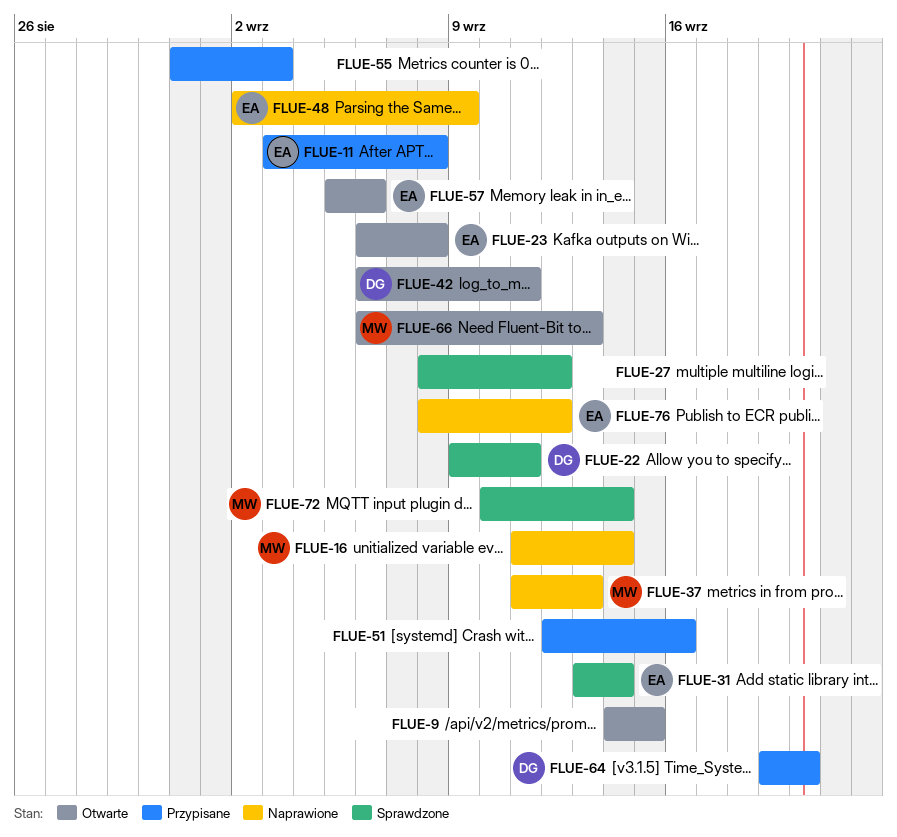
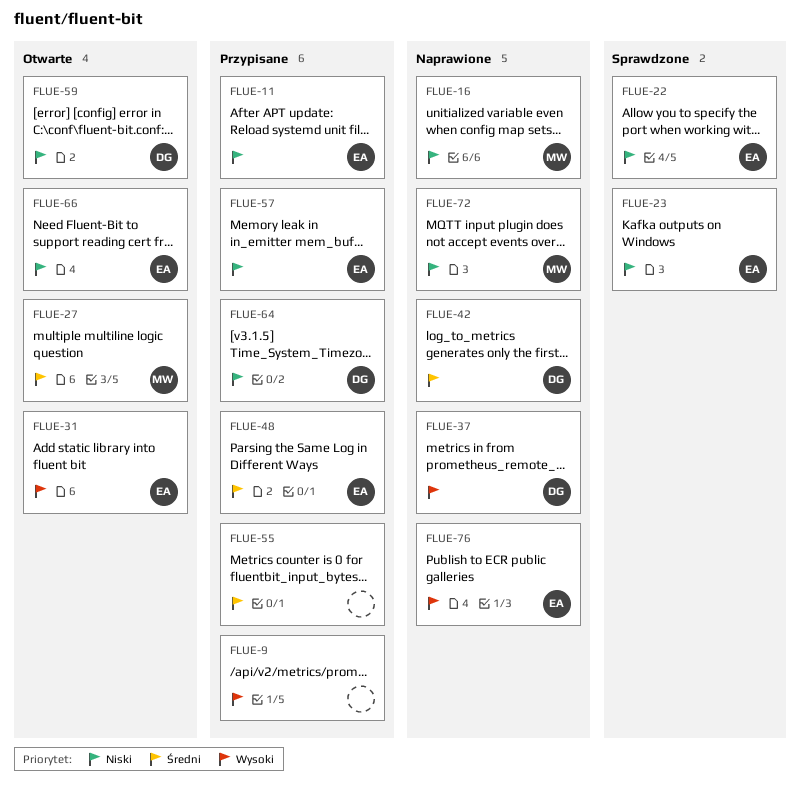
FLUE-9, status: Otwarte -> Przypisane
FLUE-22, owner: DG -> EA
FLUE-23, status: Otwarte -> Sprawdzone
FLUE-27, status: Sprawdzone -> Otwarte
FLUE-27, owner: none -> MW
FLUE-31, status: Sprawdzone -> Otwarte
FLUE-37, owner: MW -> DG
FLUE-42, status: Otwarte -> Naprawione
FLUE-48, status: Naprawione -> Przypisane
FLUE-51: present -> none
FLUE-57, status: Otwarte -> Przypisane
FLUE-59: none -> present
FLUE-66, owner: MW -> EA
FLUE-72, status: Sprawdzone -> Naprawione

